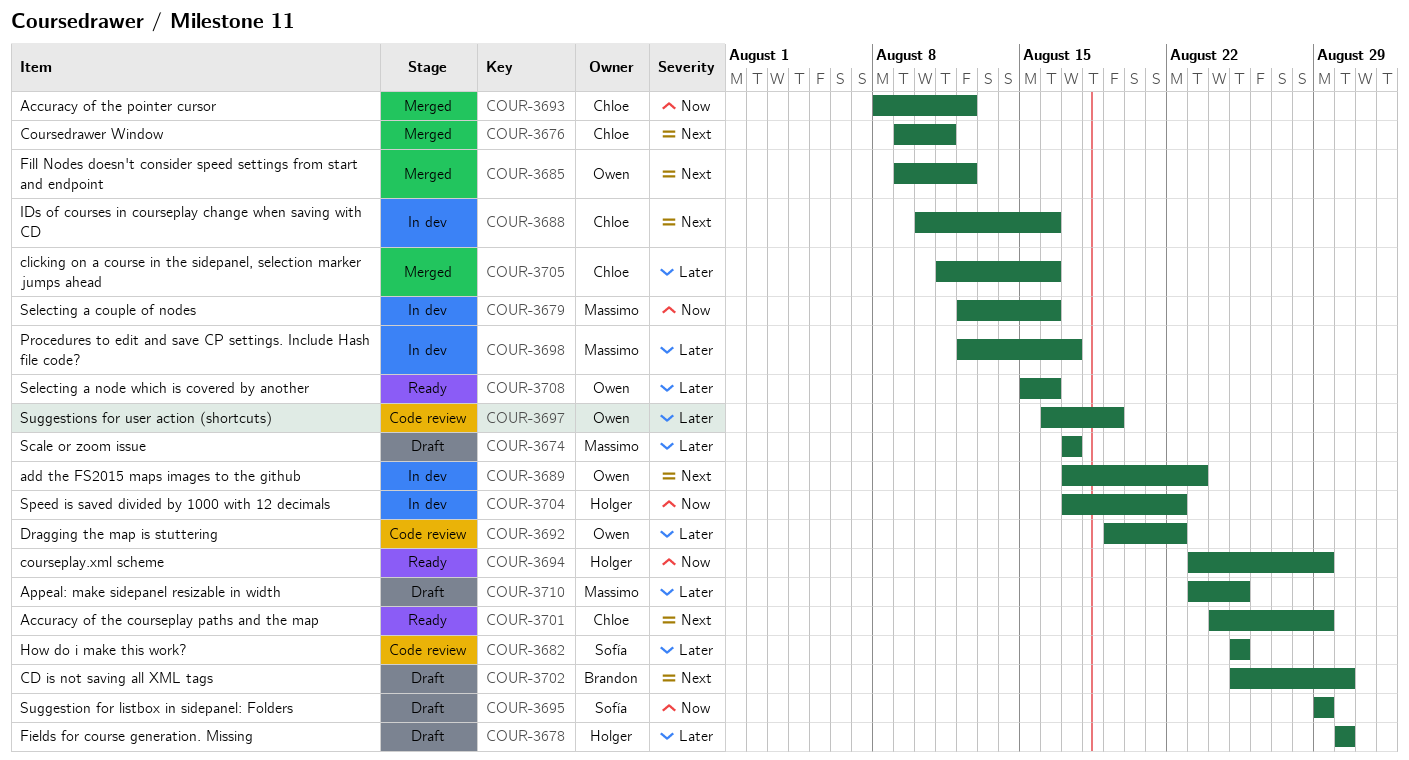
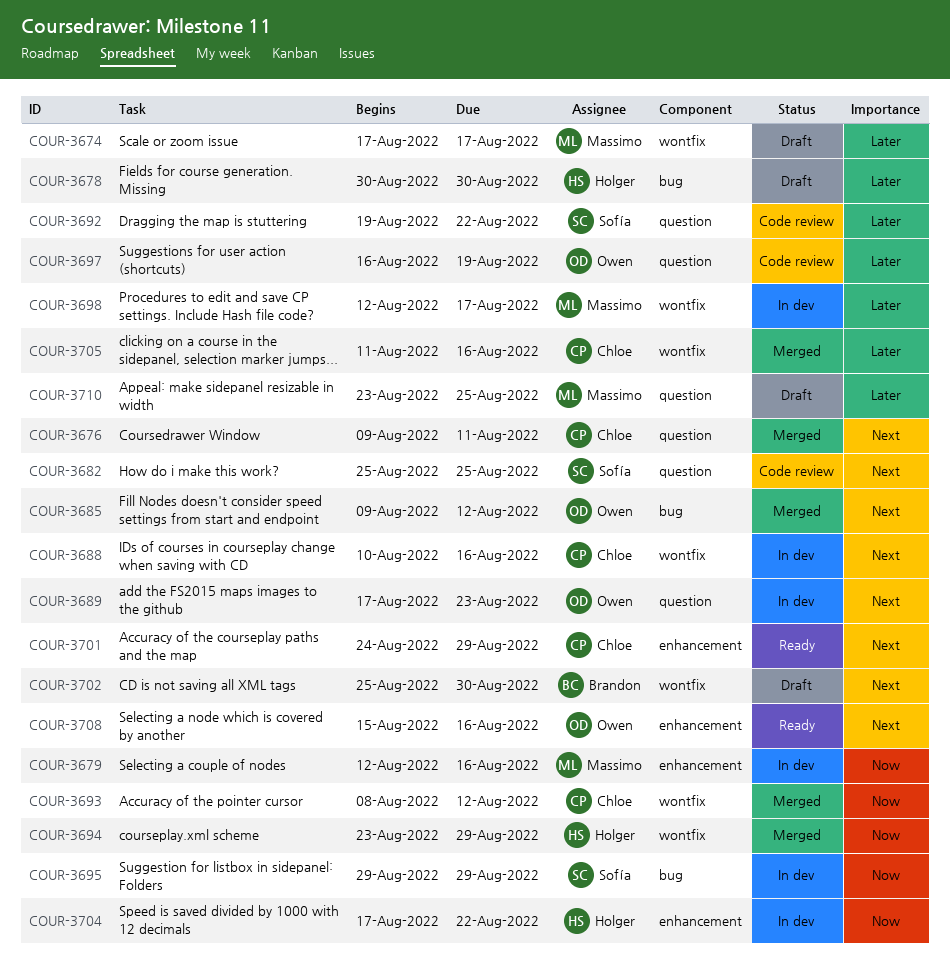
COUR-3682, priority: Later -> Next
COUR-3692, owner: Owen -> Sofía
COUR-3694, status: Ready -> Merged
COUR-3695, status: Draft -> In dev
COUR-3708, priority: Later -> Next

